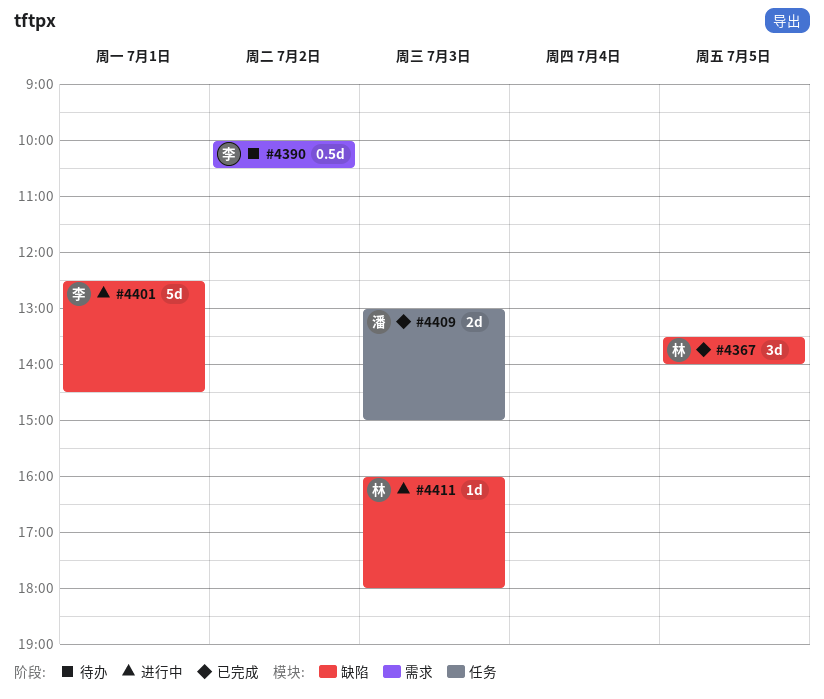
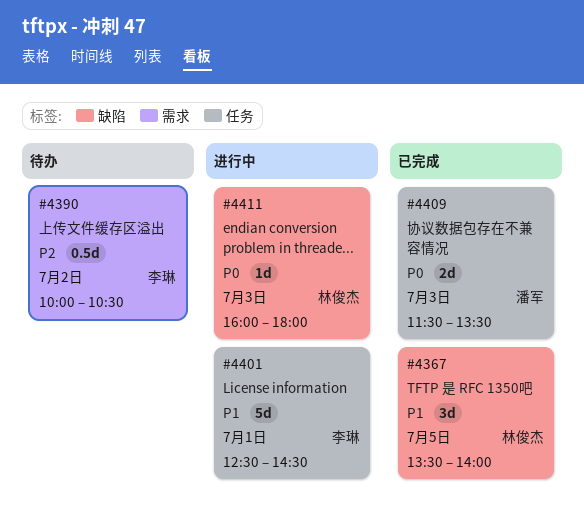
#4401, label: 缺陷 -> 任务
#4409, begins: 13:00 -> 11:30
#4409, ends: 15:00 -> 13:30

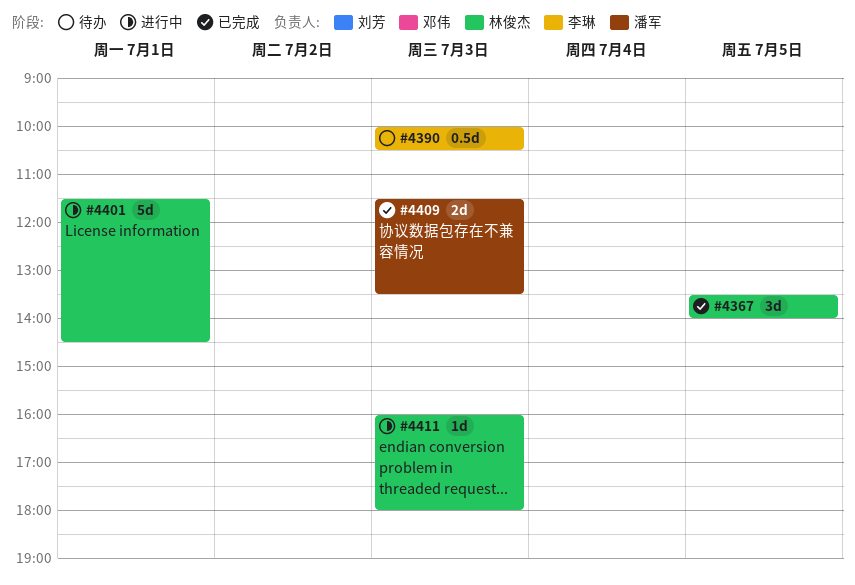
#4390, day: Jul 2 -> Jul 3
#4401, owner: 李琳 -> 林俊杰
#4401, begins: 12:30 -> 11:30

